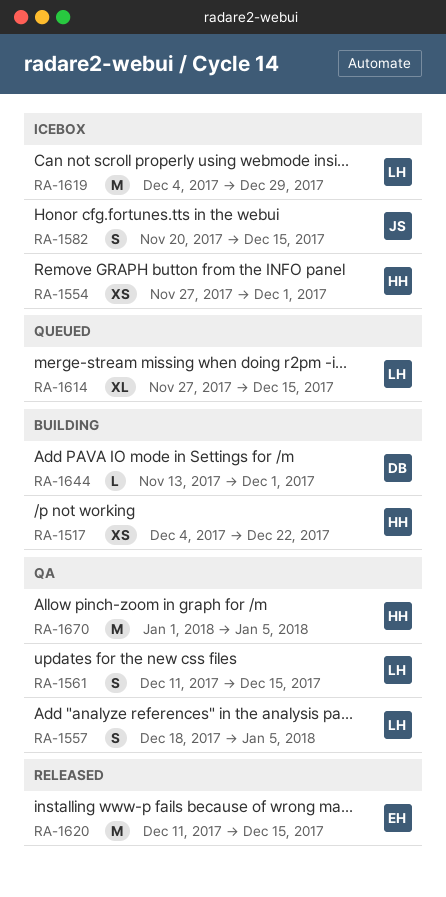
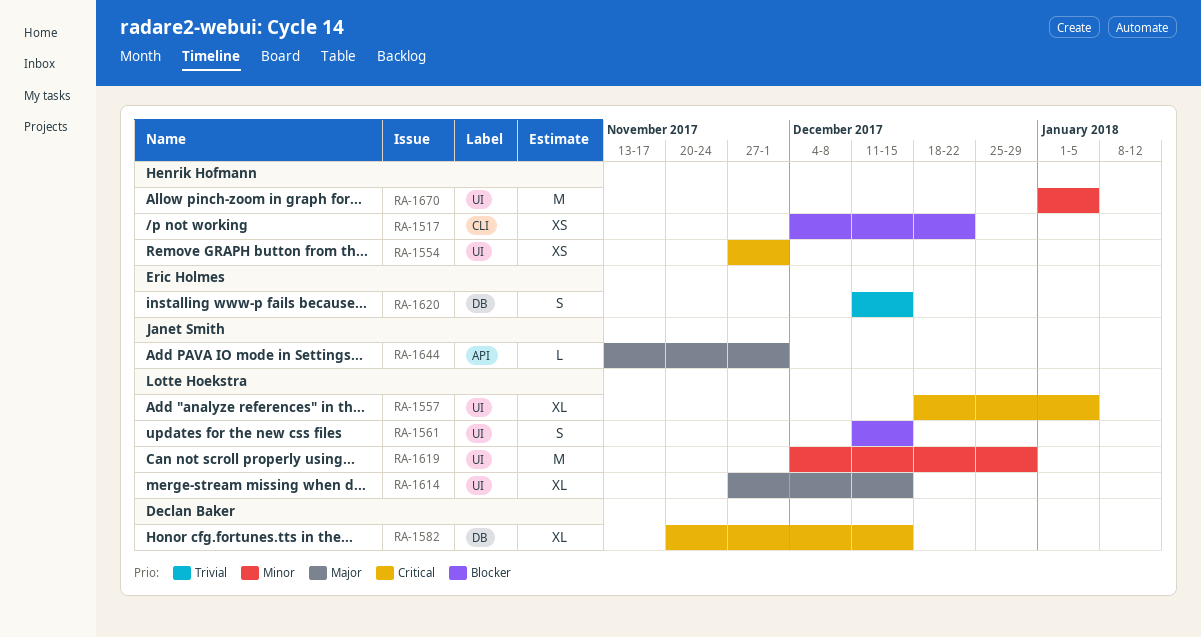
RA-1557, estimate: S -> XL
RA-1582, owner: Janet Smith -> Declan Baker
RA-1582, estimate: S -> XL
RA-1620, estimate: M -> S
RA-1644, owner: Declan Baker -> Janet Smith

